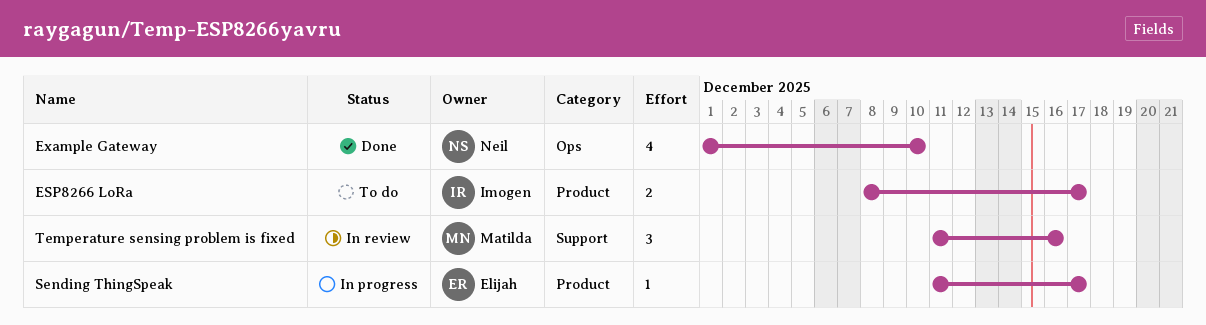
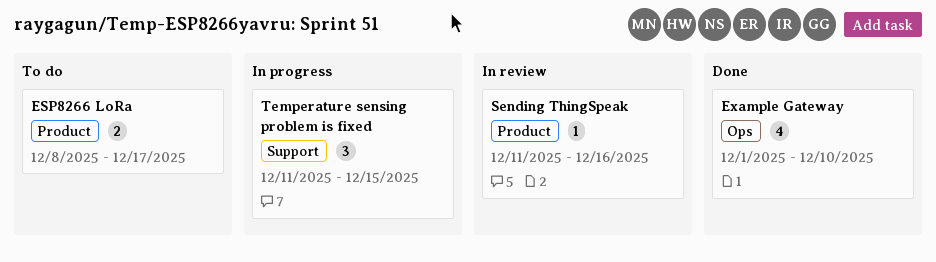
Sending ThingSpeak, status: In progress -> In review
Sending ThingSpeak, due: Dec 17 -> Dec 16
Temperature sensing problem is fixed, status: In review -> In progress
Temperature sensing problem is fixed, due: Dec 16 -> Dec 15

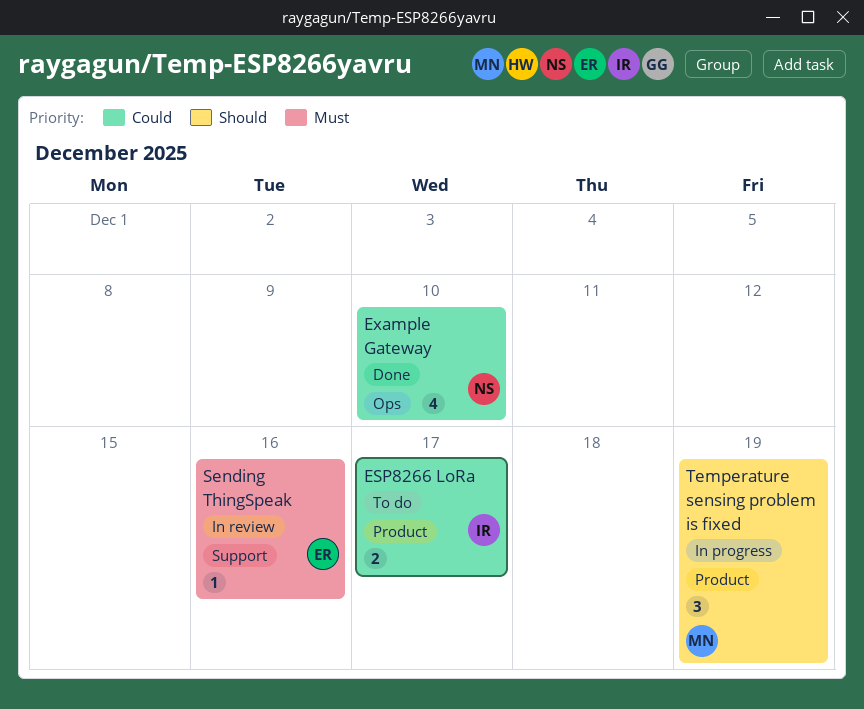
Sending ThingSpeak, label: Product -> Support
Temperature sensing problem is fixed, label: Support -> Product
Temperature sensing problem is fixed, due: Dec 15 -> Dec 19

